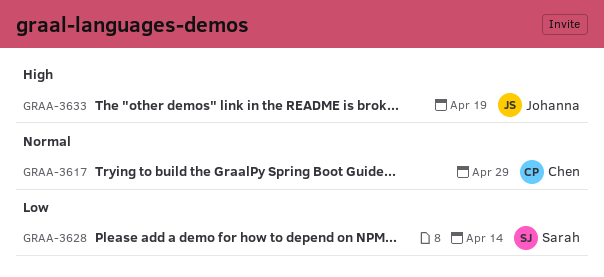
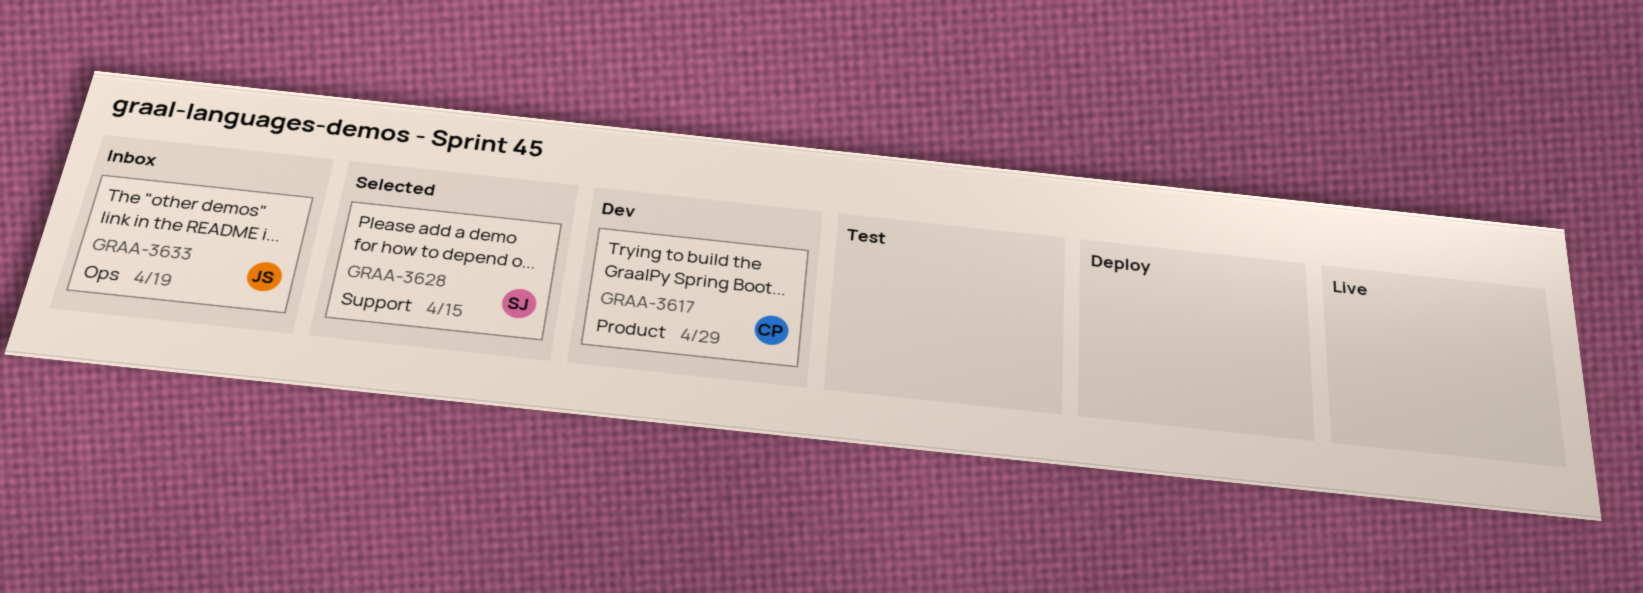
GRAA-3628, due: Apr 14 -> Apr 15

